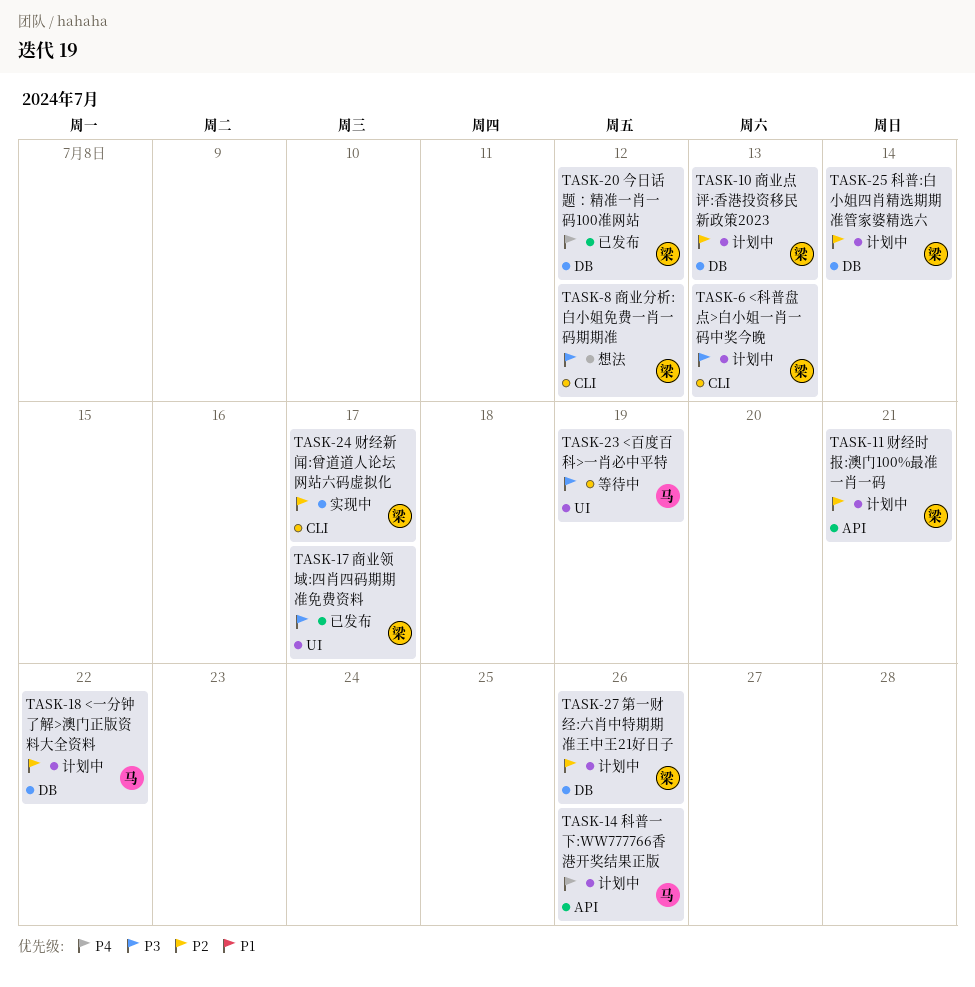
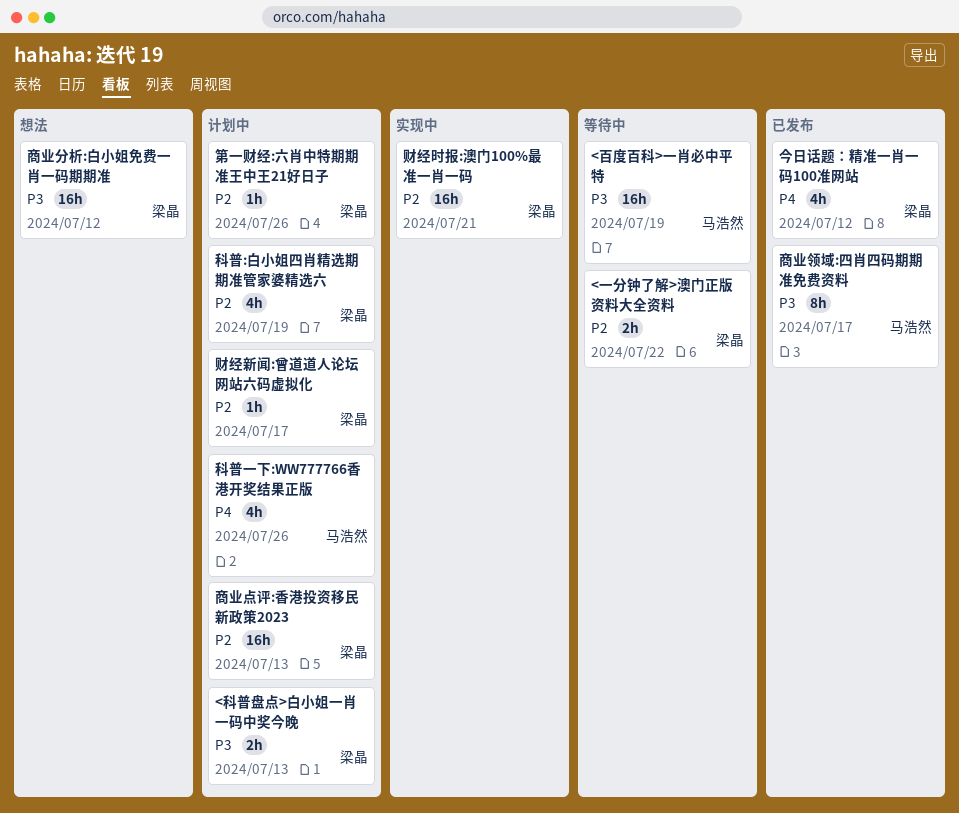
<一分钟了解>澳门正版资料大全资料, status: 计划中 -> 等待中
<一分钟了解>澳门正版资料大全资料, owner: 马浩然 -> 梁晶
商业领域:四肖四码期期准免费资料, owner: 梁晶 -> 马浩然
科普:白小姐四肖精选期期准管家婆精选六, due: Jul 14 -> Jul 19
财经新闻:曾道道人论坛网站六码虚拟化, status: 实现中 -> 计划中
财经时报:澳门100%最准一肖一码, status: 计划中 -> 实现中

